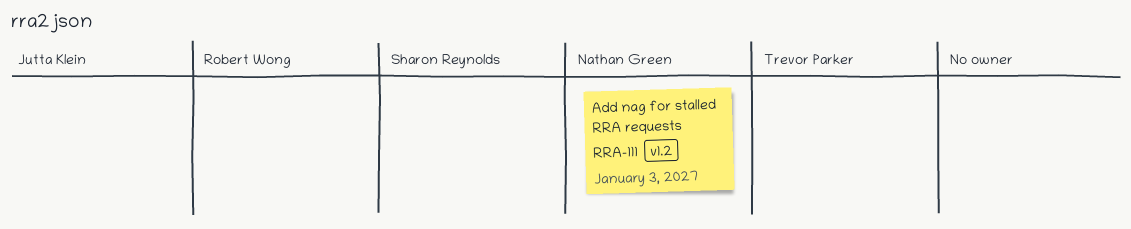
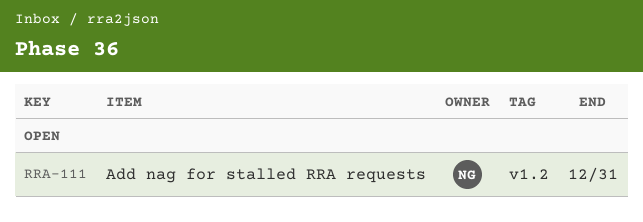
RRA-111, due: Jan 3 -> Dec 31

